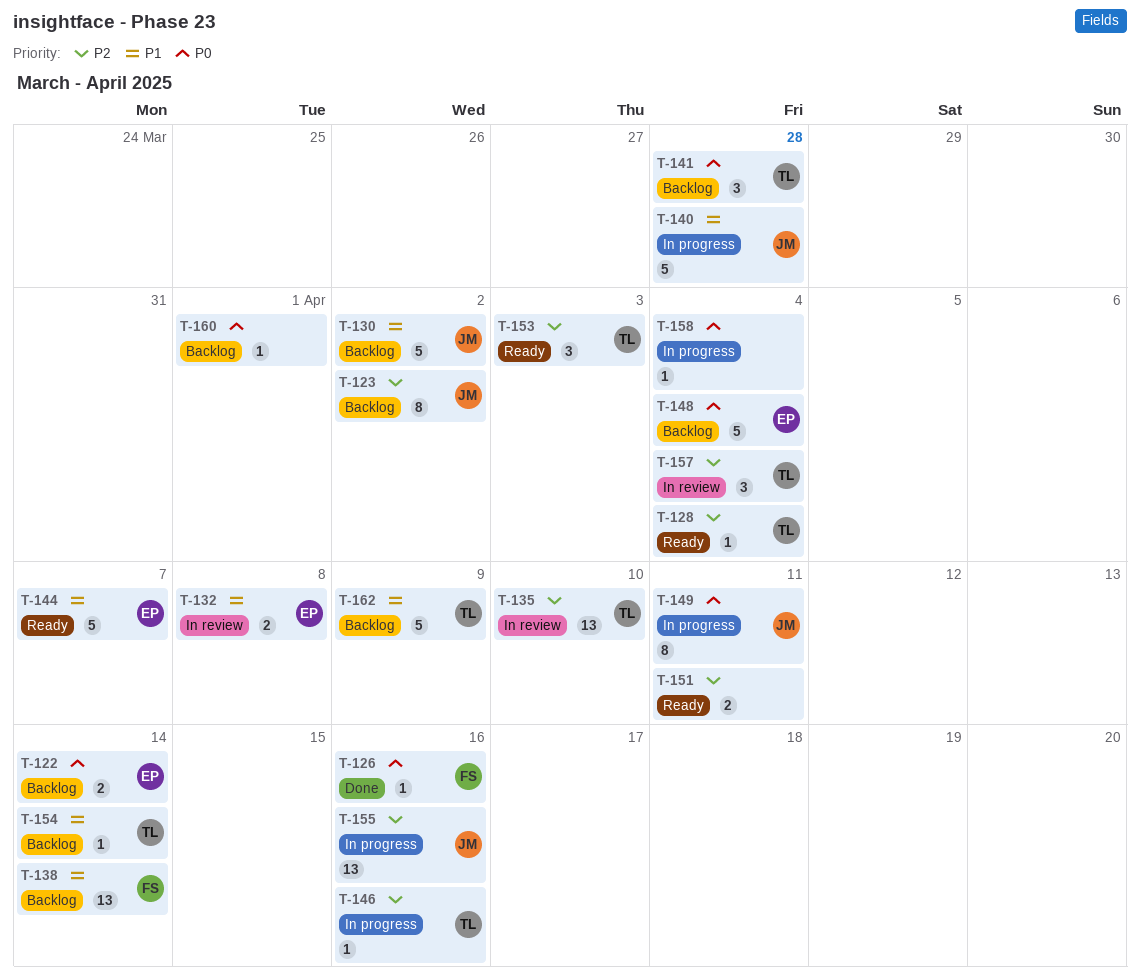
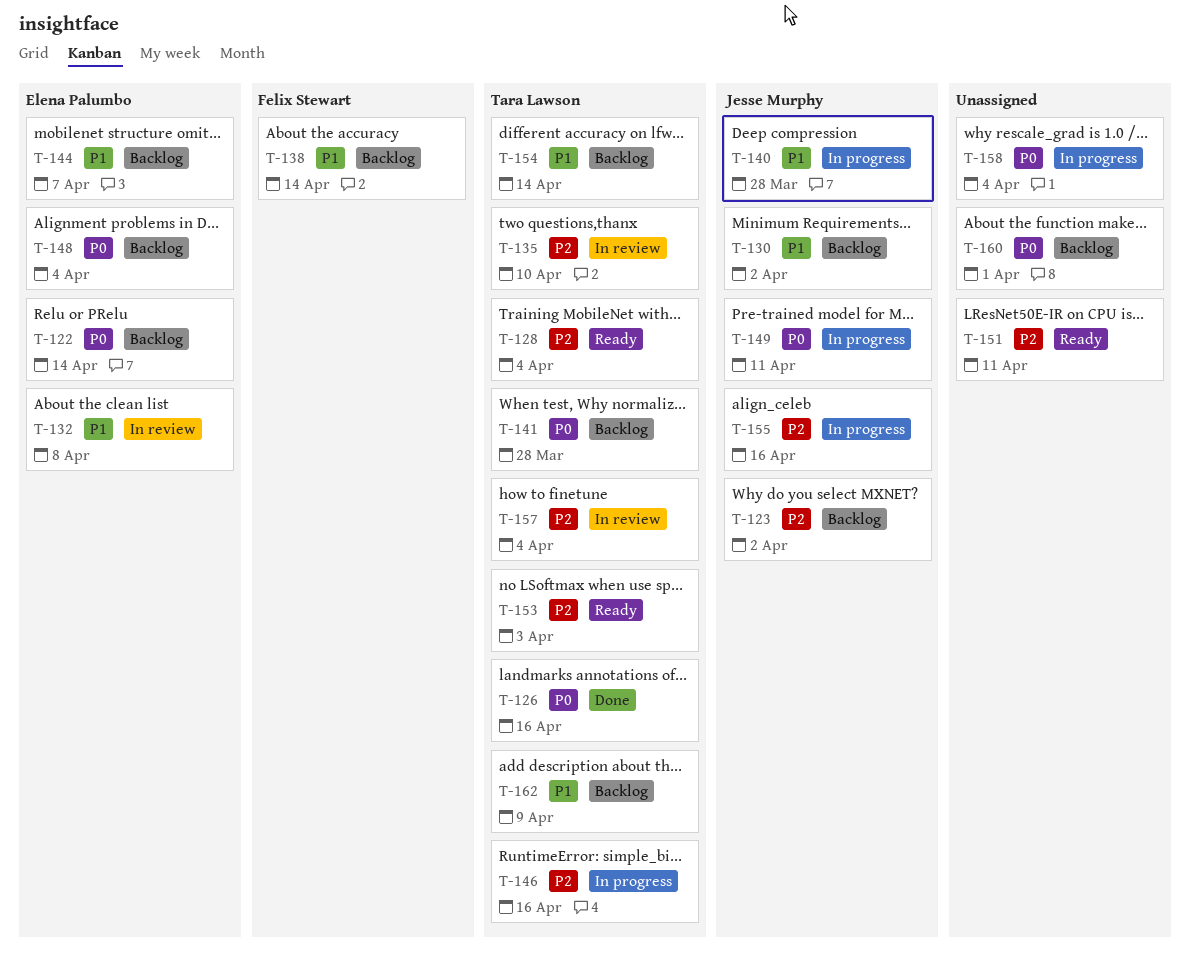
T-126, owner: Felix Stewart -> Tara Lawson
T-144, status: Ready -> Backlog

